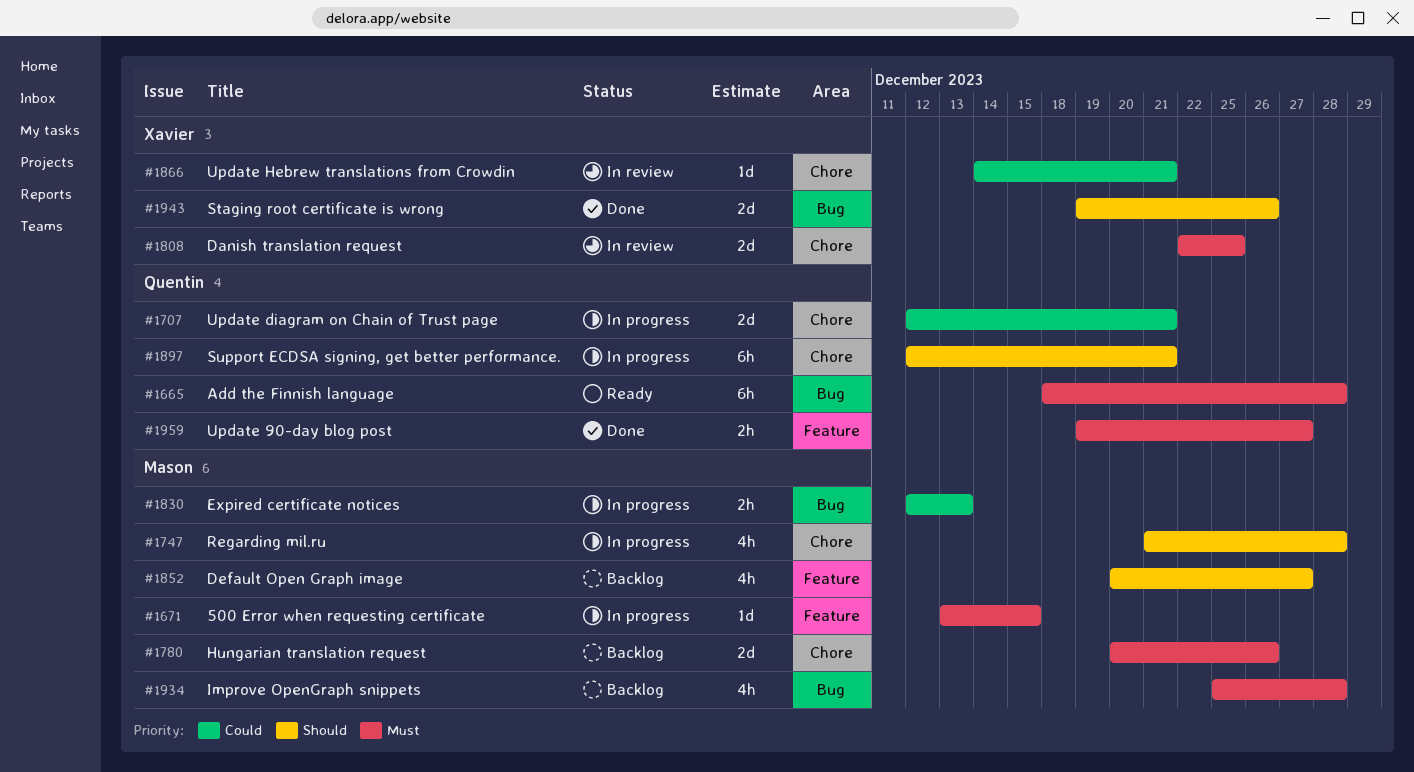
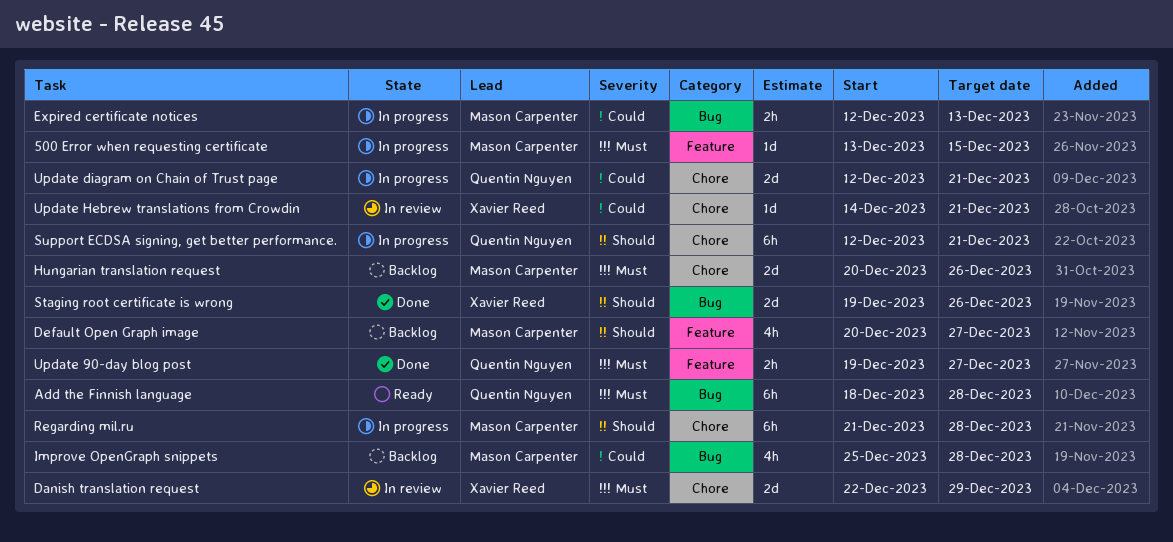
Danish translation request, due: Dec 25 -> Dec 29
Improve OpenGraph snippets, priority: Must -> Could
Regarding mil.ru, estimate: 4h -> 6h

